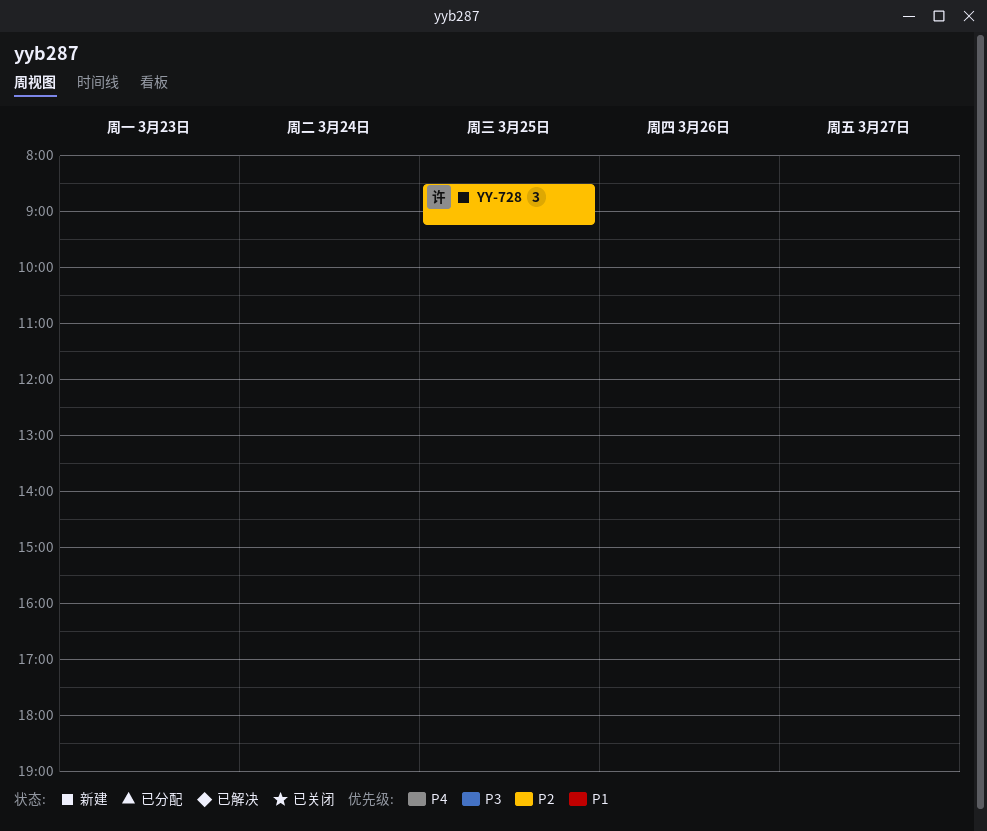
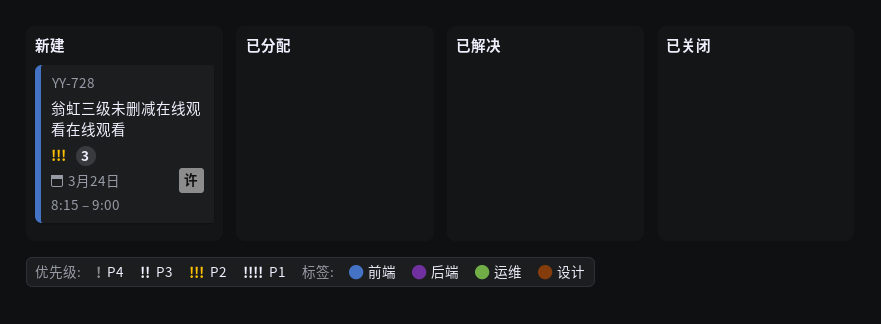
YY-728, day: Mar 25 -> Mar 24
YY-728, begins: 08:30 -> 08:15
YY-728, ends: 09:15 -> 09:00

